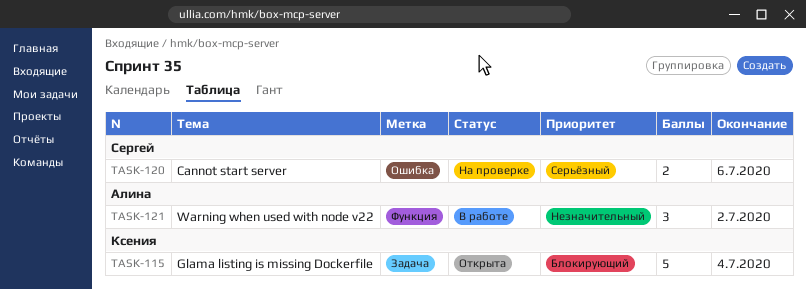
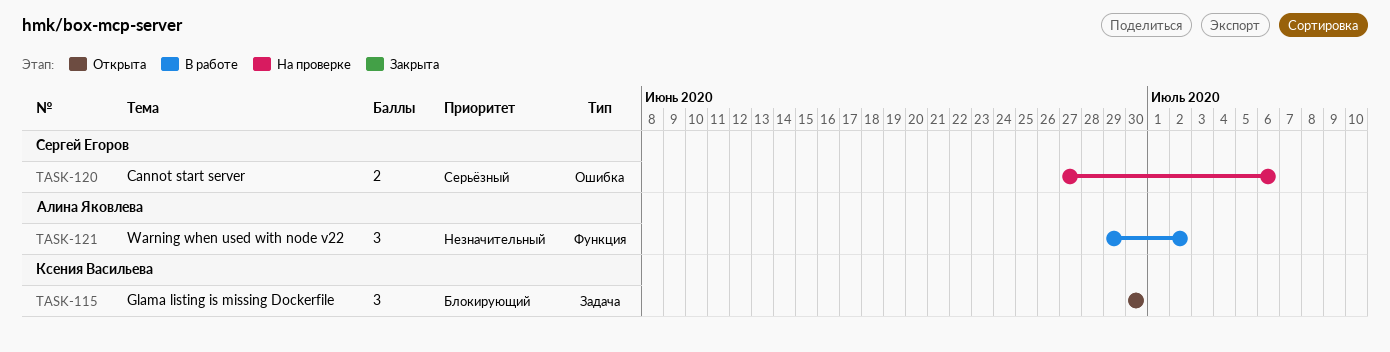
TASK-115, estimate: 5 -> 3
TASK-115, due: Jul 4 -> Jun 30

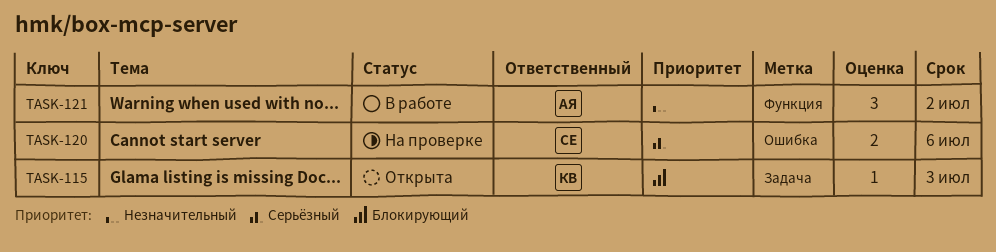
TASK-115, estimate: 3 -> 1
TASK-115, due: Jun 30 -> Jul 3

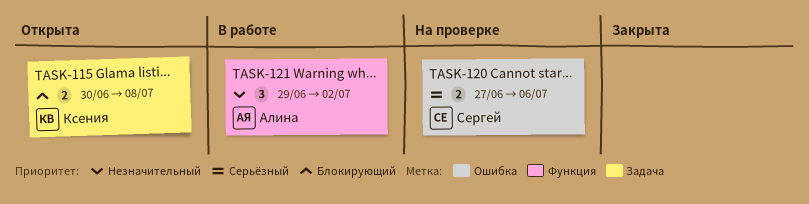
TASK-115, estimate: 1 -> 2
TASK-115, due: Jul 3 -> Jul 8

